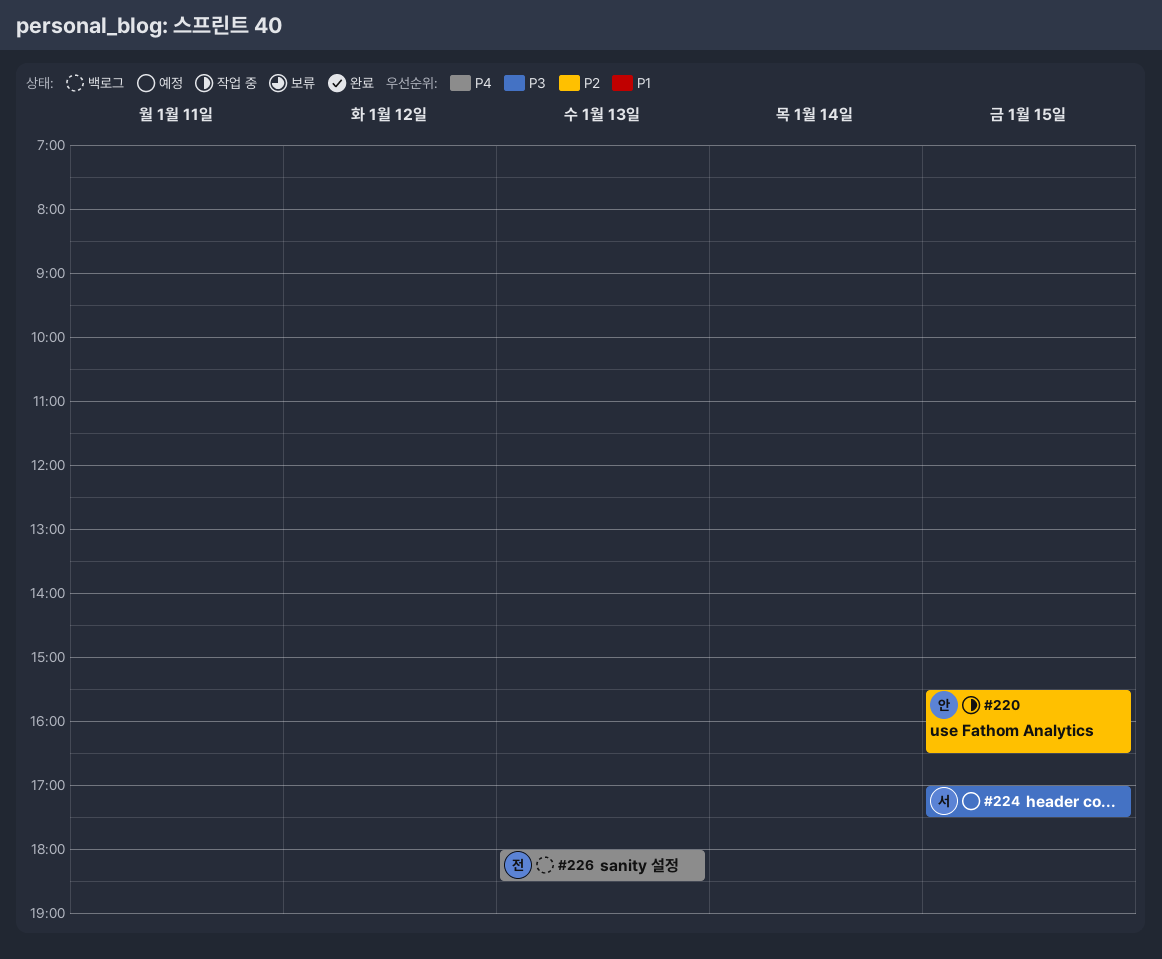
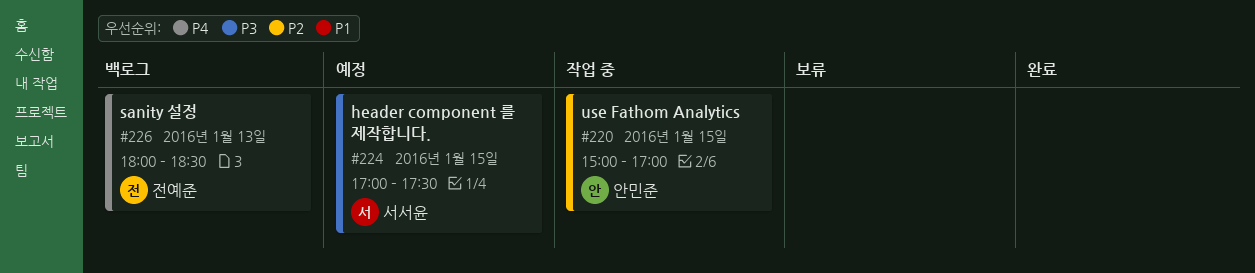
#220, begins: 15:30 -> 15:00
#220, ends: 16:30 -> 17:00

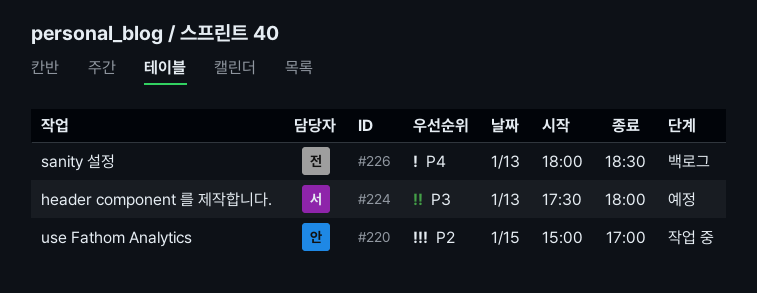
#224, day: Jan 15 -> Jan 13
#224, begins: 17:00 -> 17:30
#224, ends: 17:30 -> 18:00

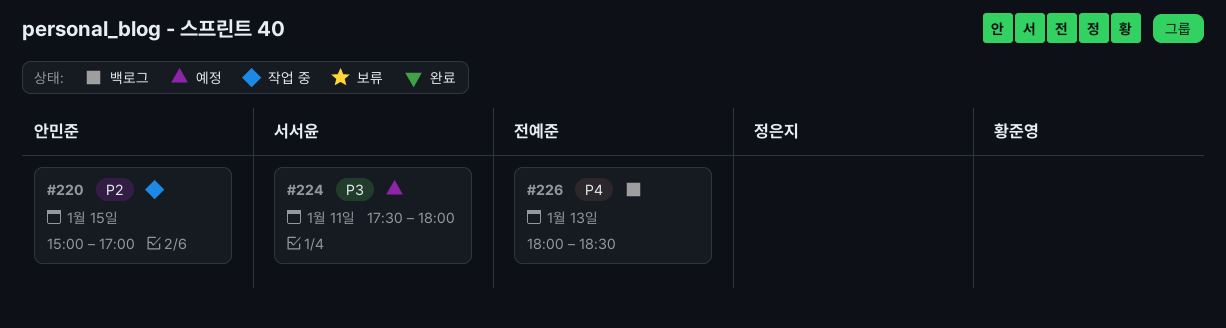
#224, day: Jan 13 -> Jan 11

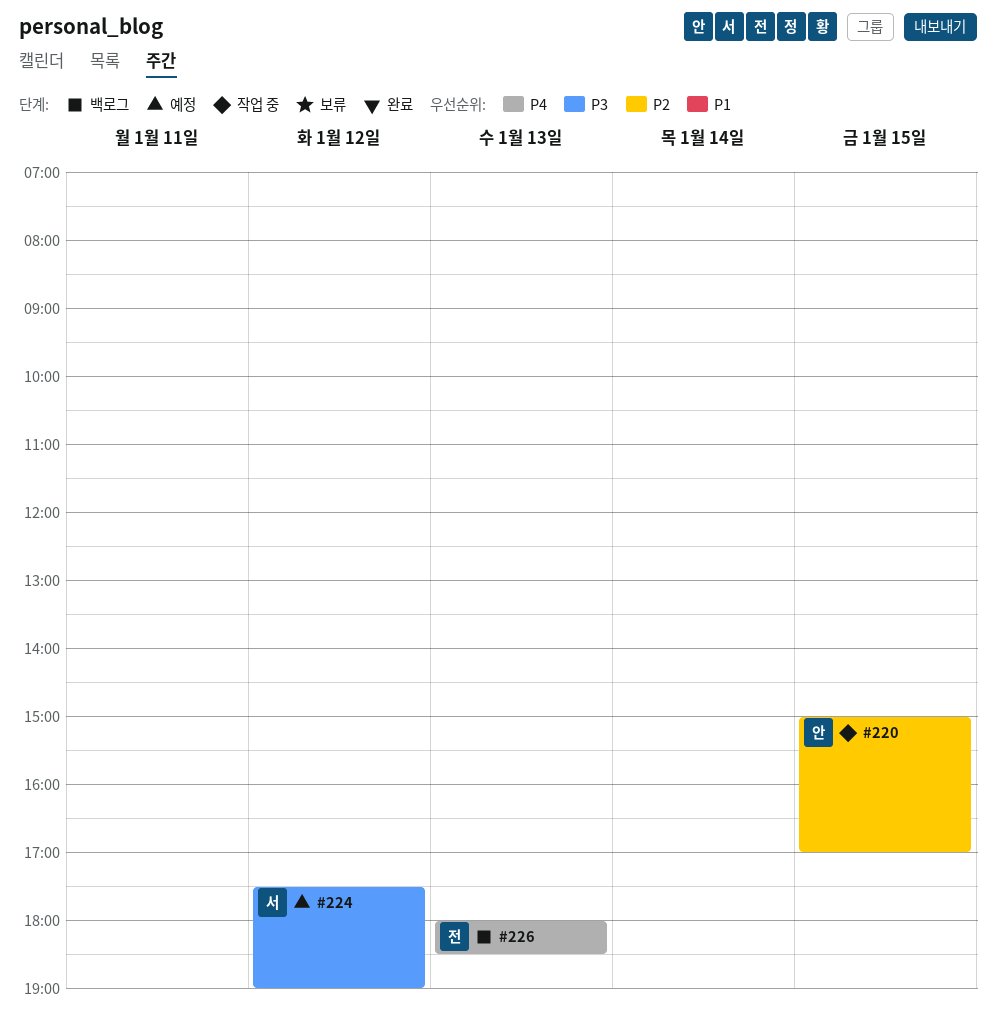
#224, day: Jan 11 -> Jan 12
#224, ends: 18:00 -> 19:00

